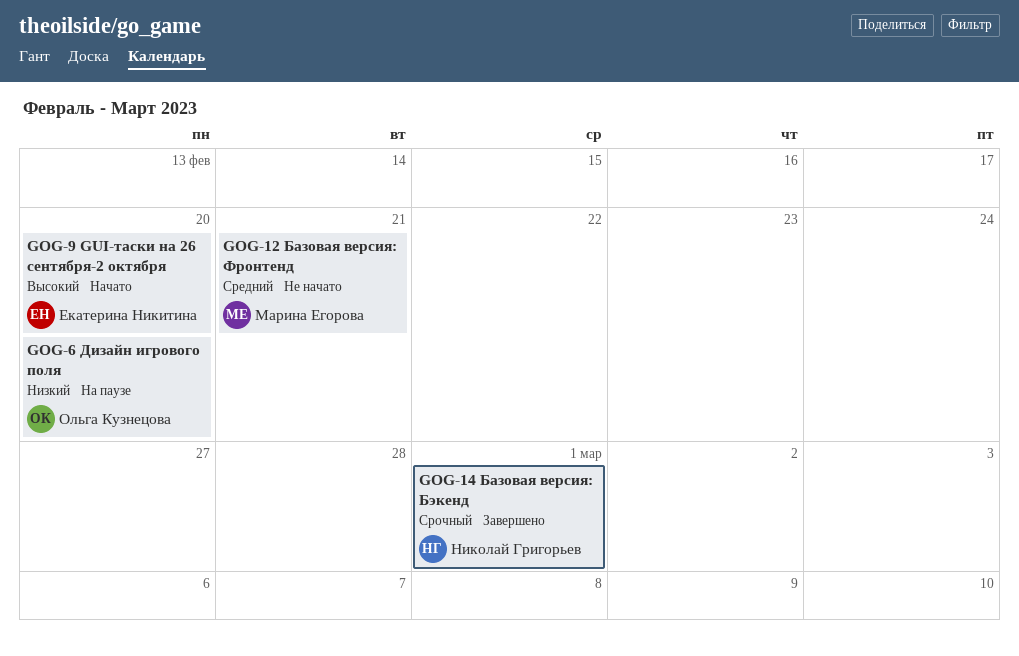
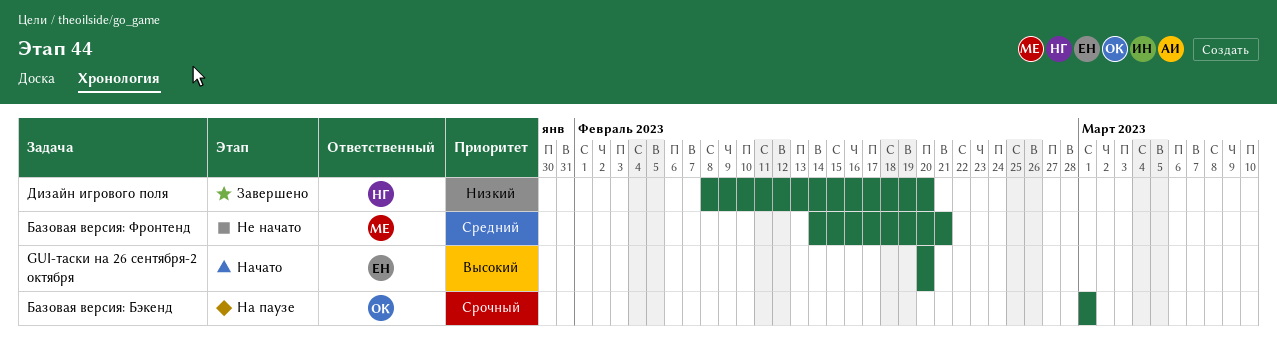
Базовая версия: Бэкенд, status: Завершено -> На паузе
Базовая версия: Бэкенд, owner: Николай Григорьев -> Ольга Кузнецова
Дизайн игрового поля, status: На паузе -> Завершено
Дизайн игрового поля, owner: Ольга Кузнецова -> Николай Григорьев

